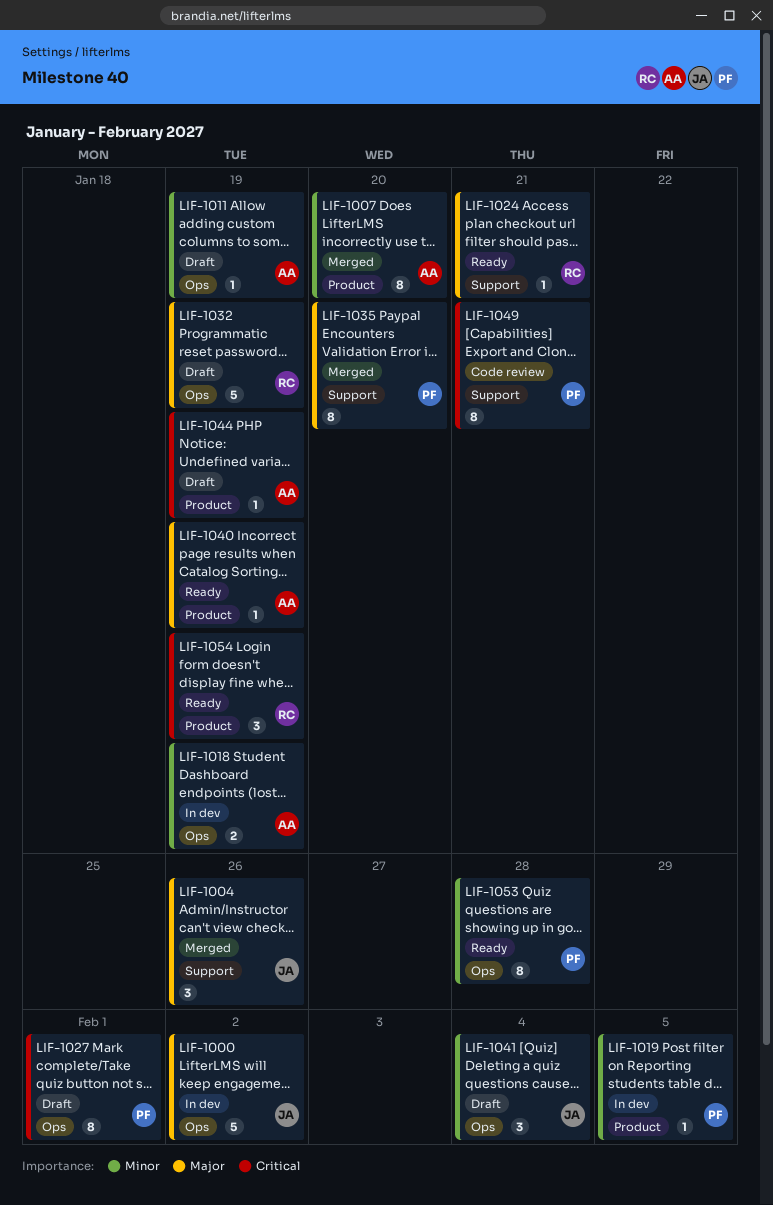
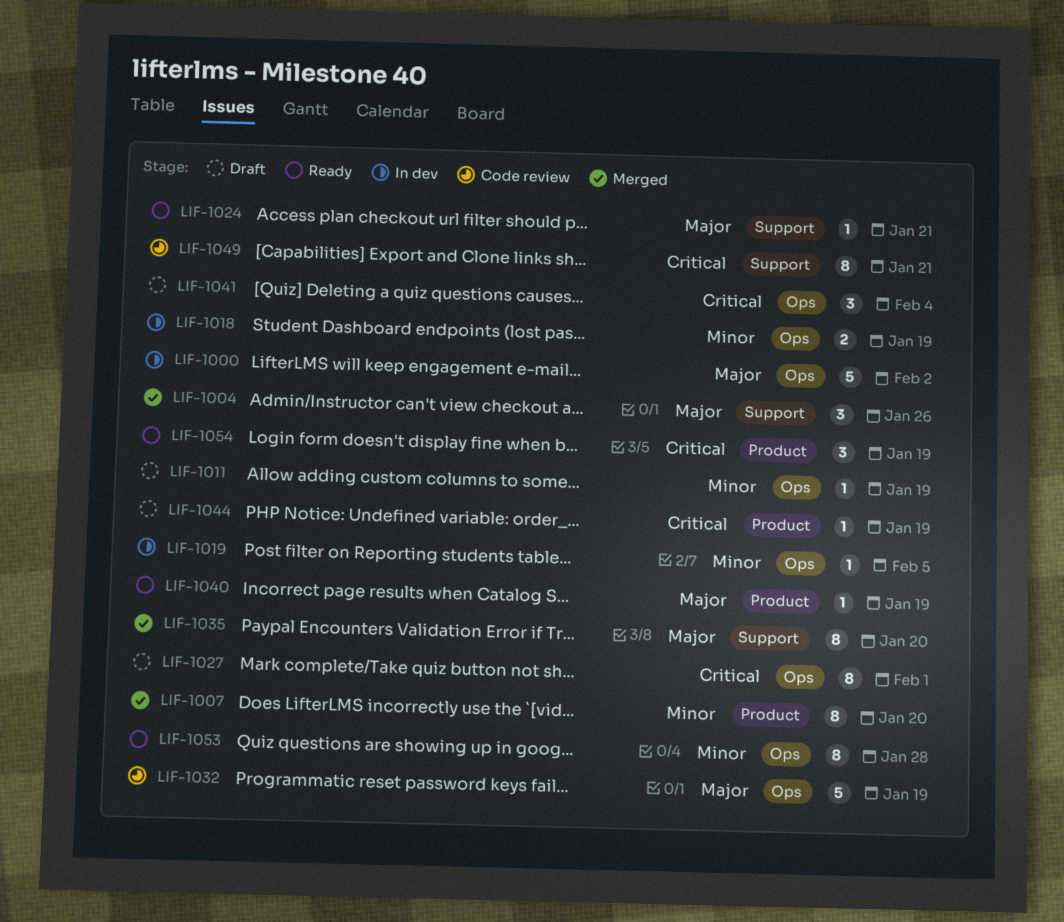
LIF-1019, label: Product -> Ops
LIF-1032, status: Draft -> Code review
LIF-1041, priority: Minor -> Critical

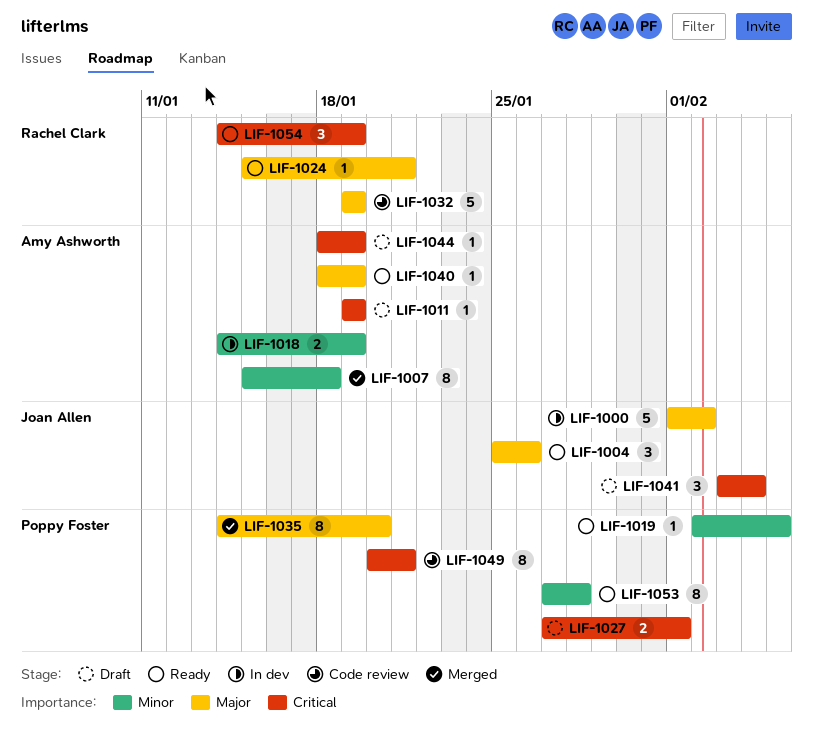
LIF-1004, status: Merged -> Ready
LIF-1007, due: Jan 20 -> Jan 18
LIF-1011, priority: Minor -> Critical
LIF-1019, status: In dev -> Ready
LIF-1027, estimate: 8 -> 2

